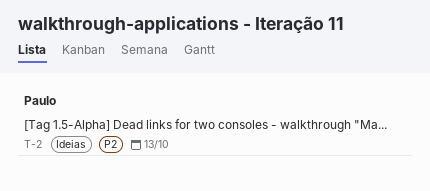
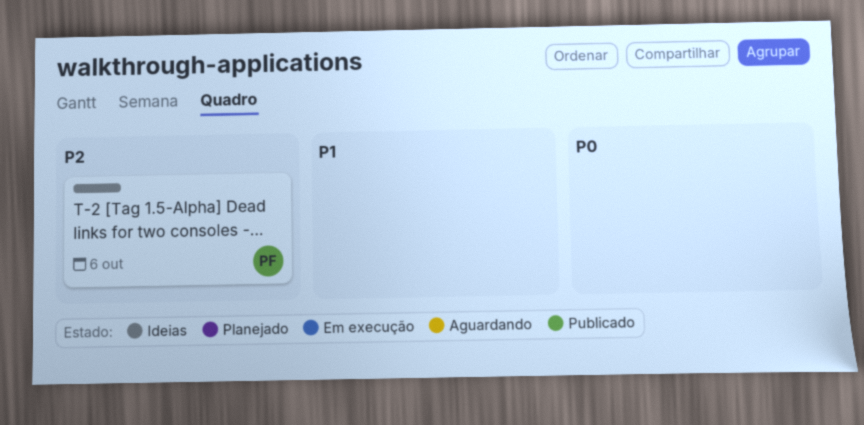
T-2, due: Oct 13 -> Oct 6

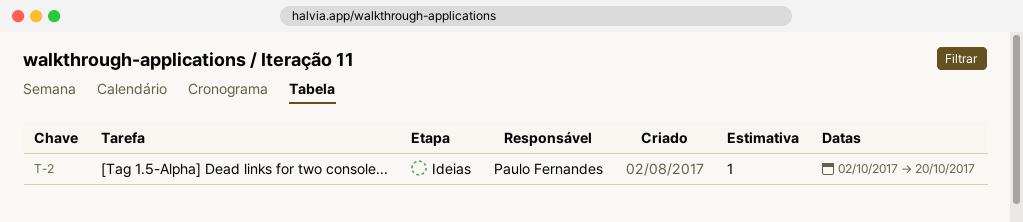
T-2, due: Oct 6 -> Oct 20

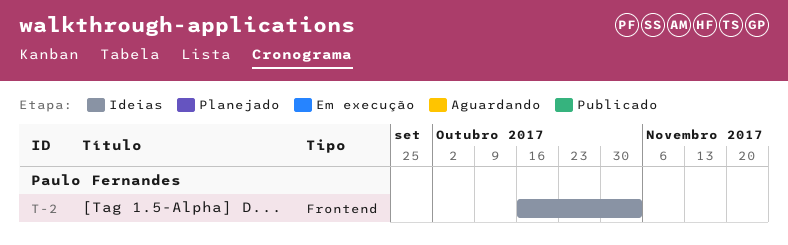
T-2, start: Oct 2 -> Oct 16
T-2, due: Oct 20 -> Nov 3

